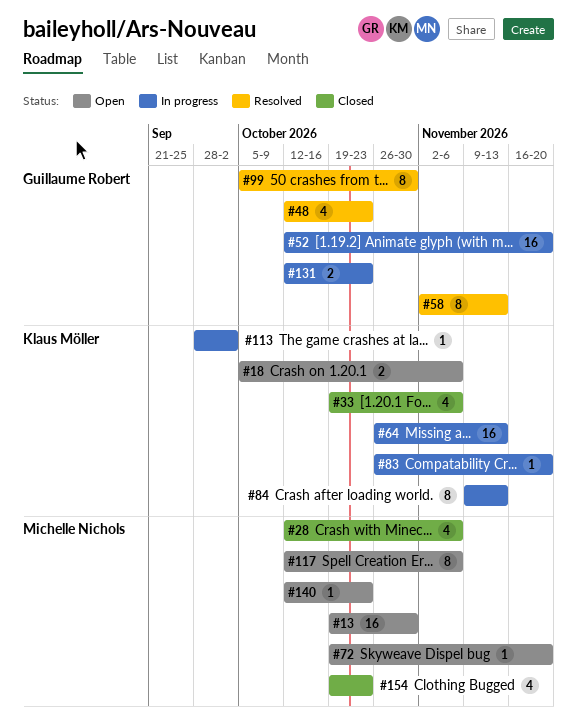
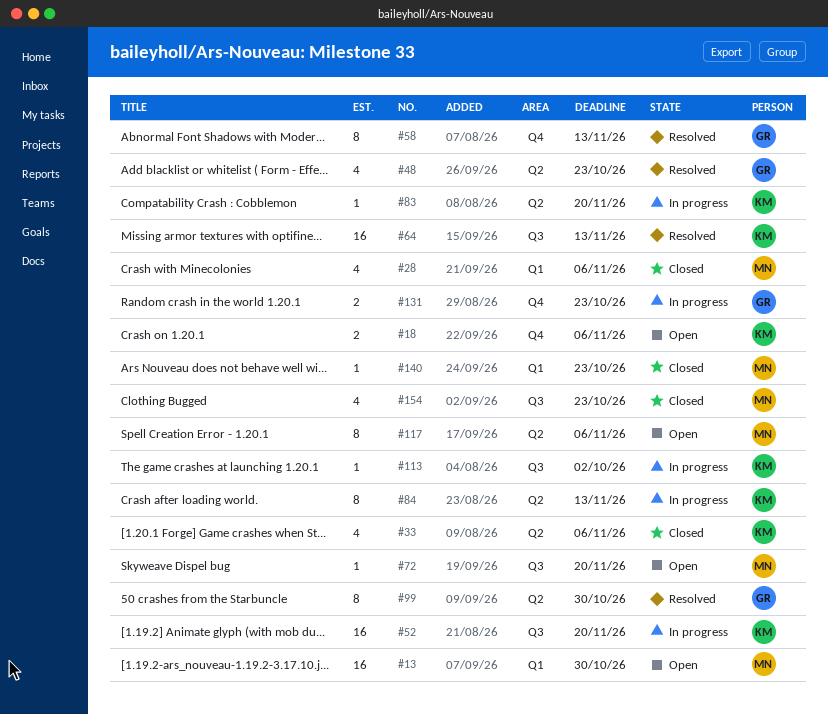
#52, owner: Guillaume Robert -> Klaus Möller
#64, status: In progress -> Resolved
#140, status: Open -> Closed

